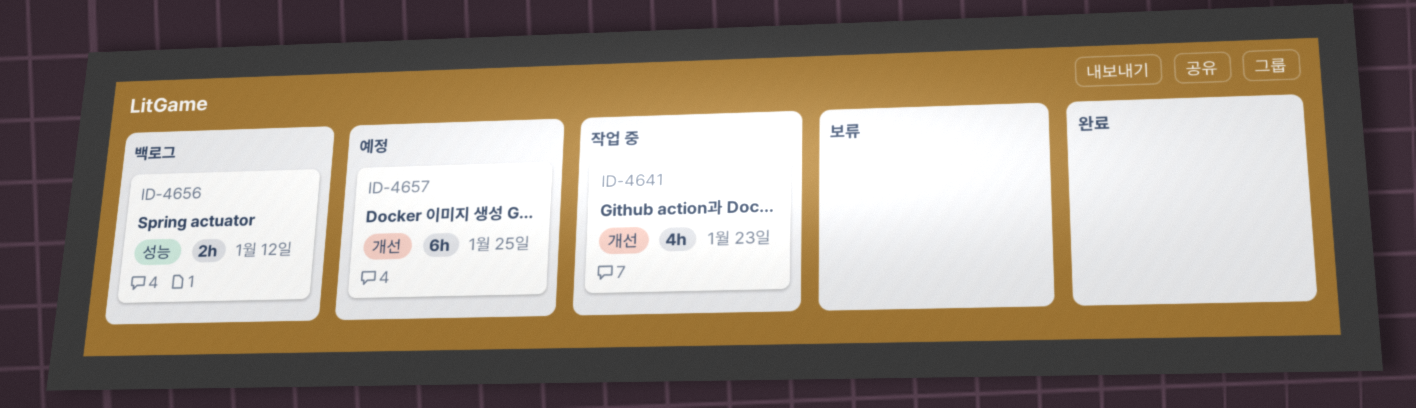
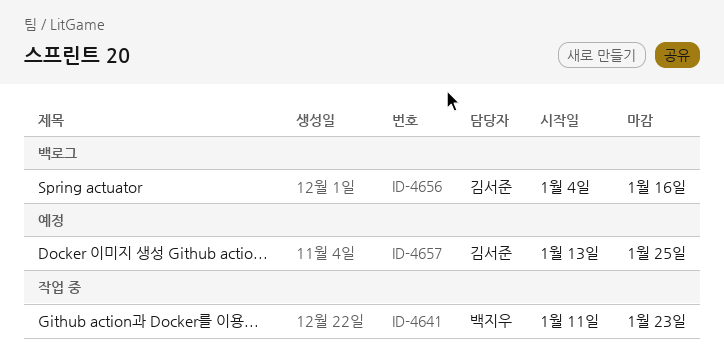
ID-4656, due: Jan 12 -> Jan 16

